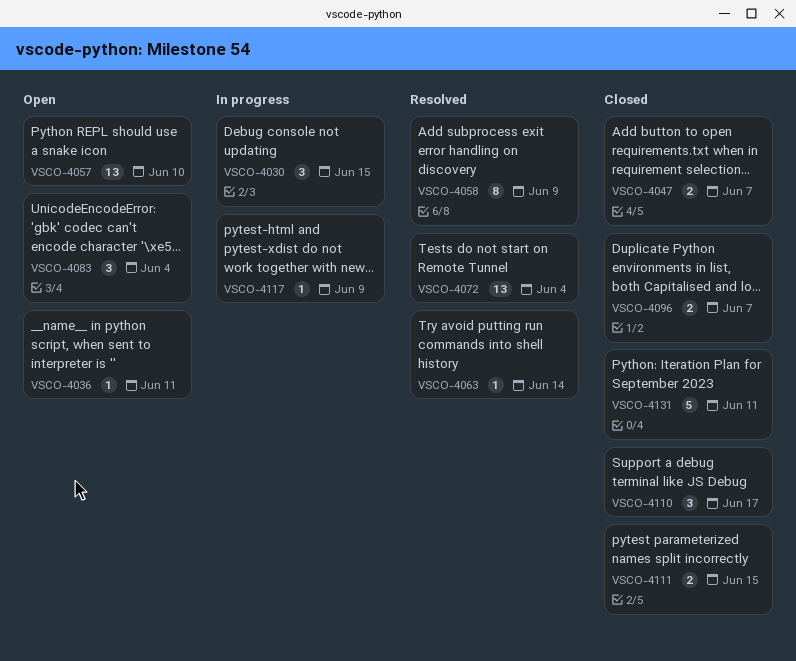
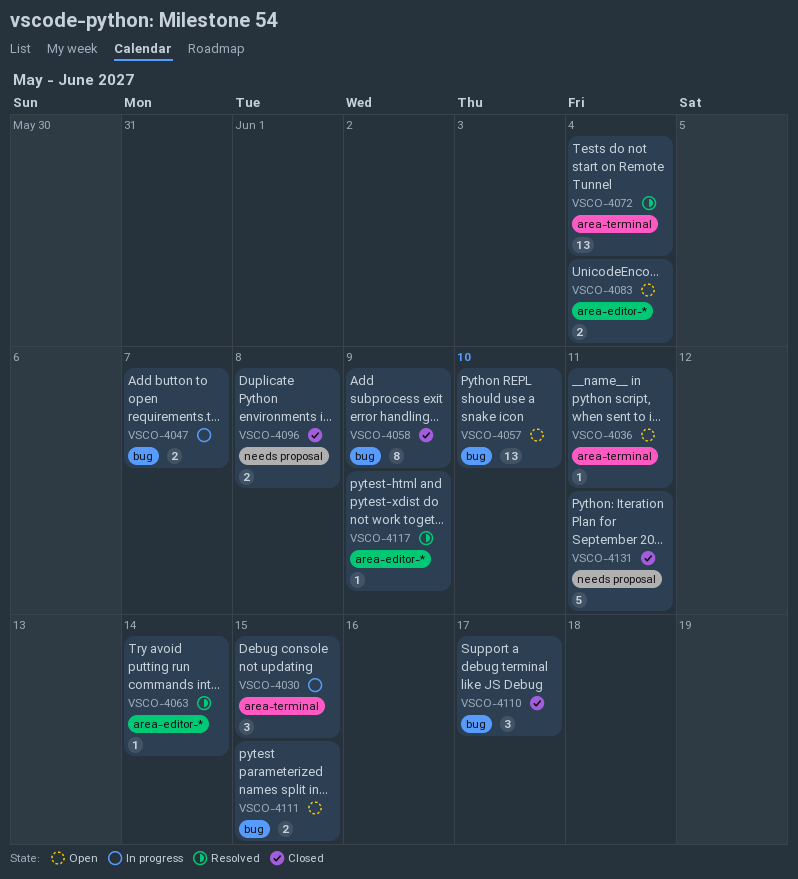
VSCO-4047, status: Closed -> In progress
VSCO-4058, status: Resolved -> Closed
VSCO-4083, estimate: 3 -> 2
VSCO-4096, due: Jun 7 -> Jun 8
VSCO-4111, status: Closed -> Open
VSCO-4117, status: In progress -> Resolved

